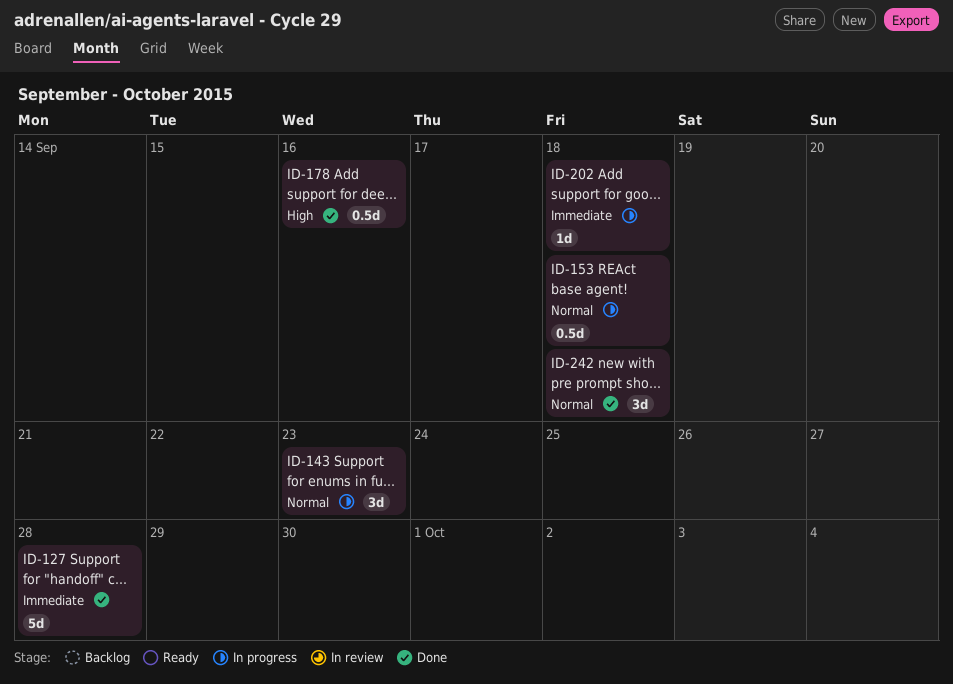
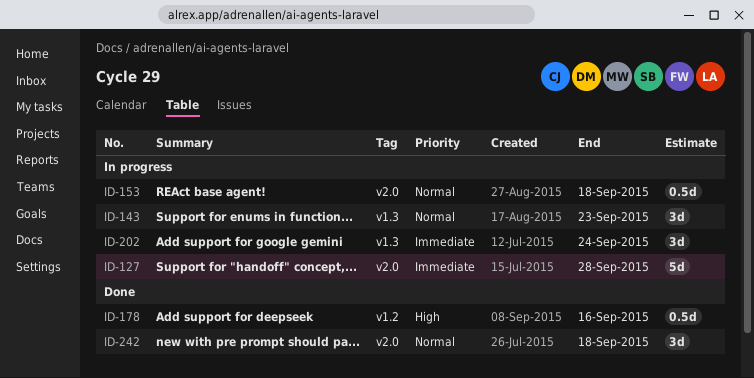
ID-127, status: Done -> In progress
ID-202, estimate: 1d -> 3d
ID-202, due: Sep 18 -> Sep 24

